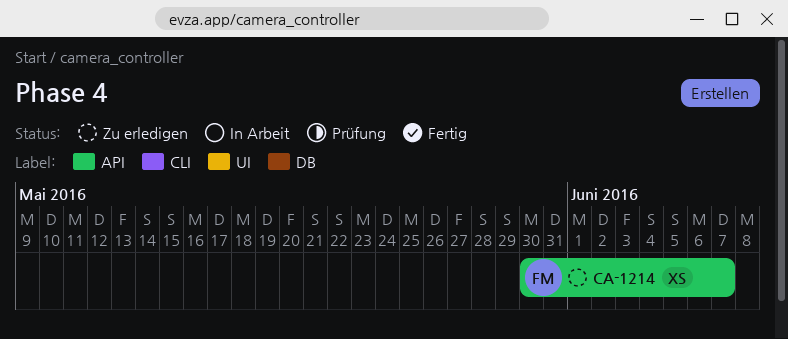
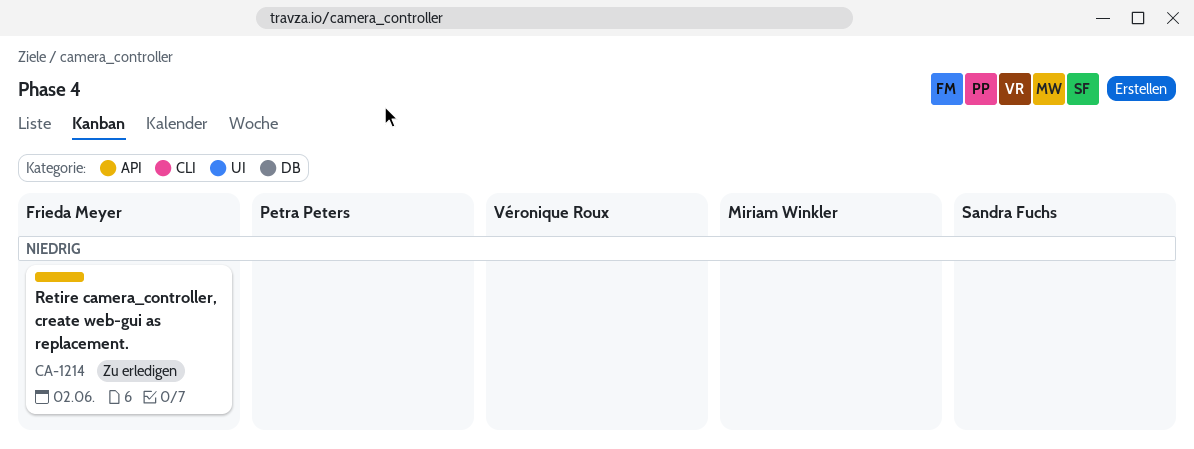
CA-1214, due: Jun 7 -> Jun 2

